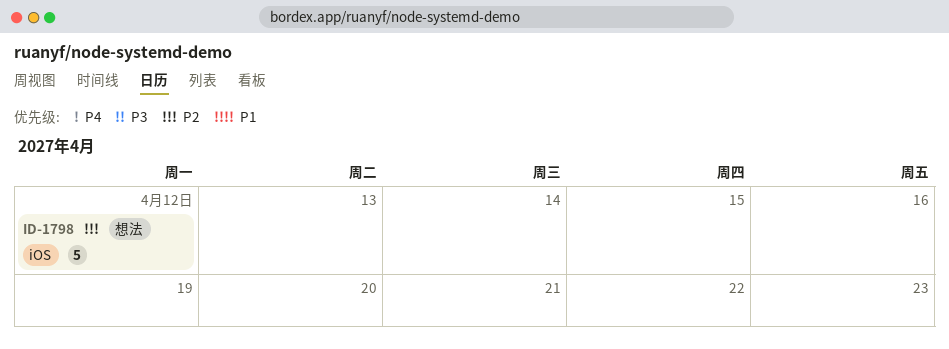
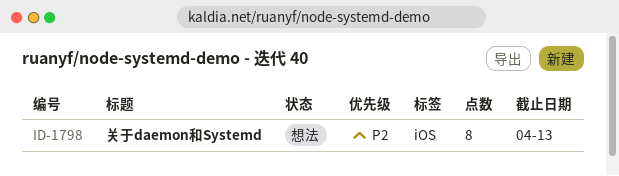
ID-1798, estimate: 5 -> 8
ID-1798, due: Apr 12 -> Apr 13

